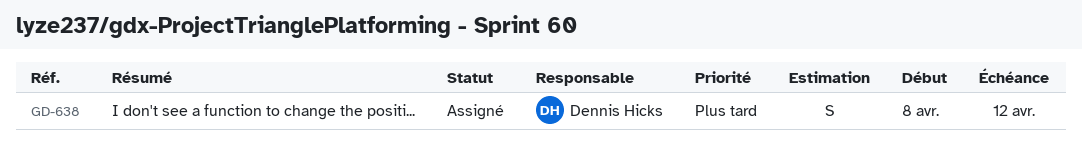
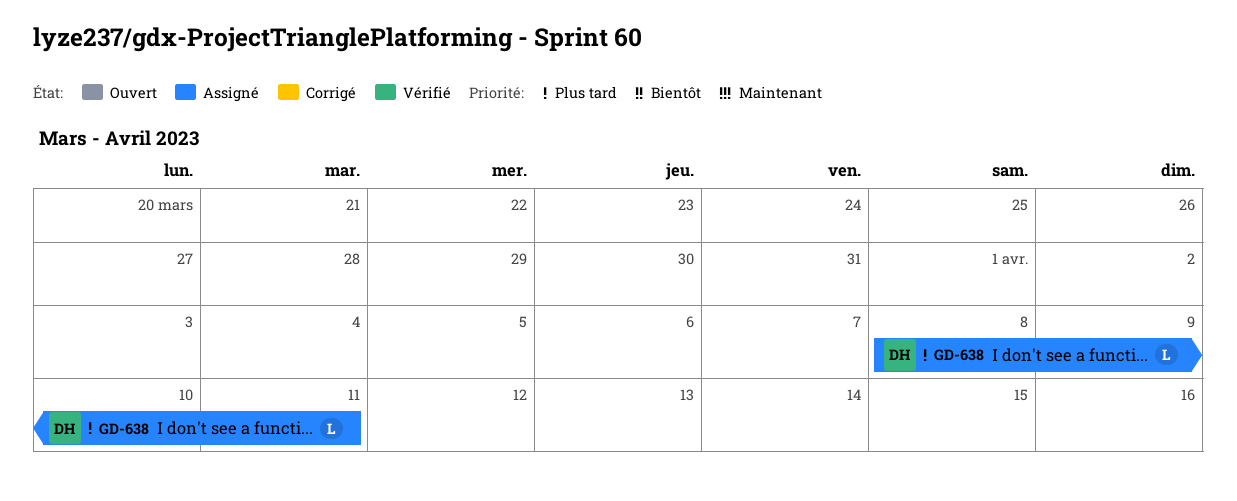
GD-638, estimate: S -> L
GD-638, due: Apr 12 -> Apr 11

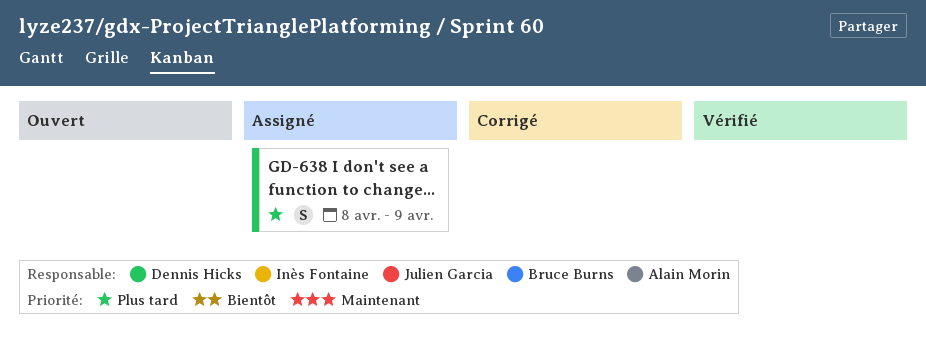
GD-638, estimate: L -> S
GD-638, due: Apr 11 -> Apr 9

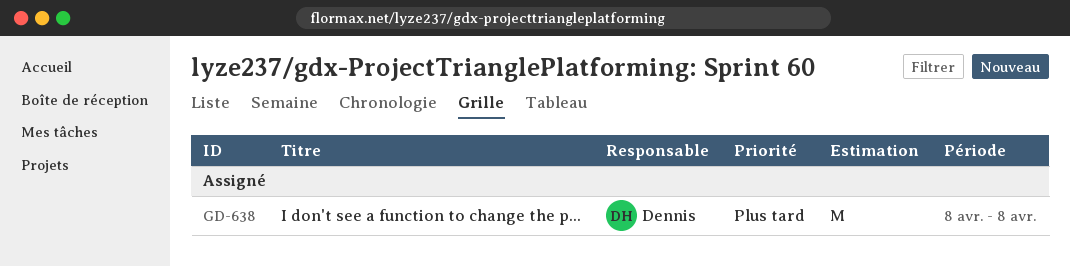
GD-638, estimate: S -> M
GD-638, due: Apr 9 -> Apr 8

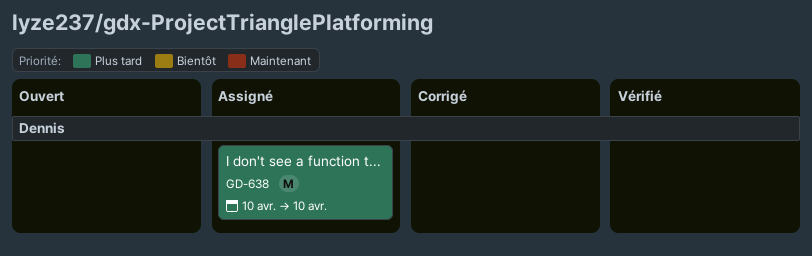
GD-638, start: Apr 8 -> Apr 10
GD-638, due: Apr 8 -> Apr 10

